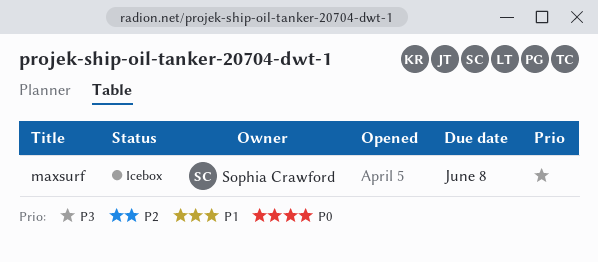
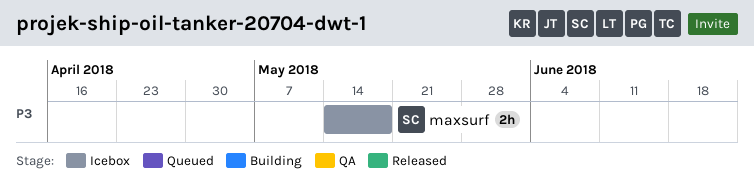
maxsurf, due: Jun 8 -> May 18

